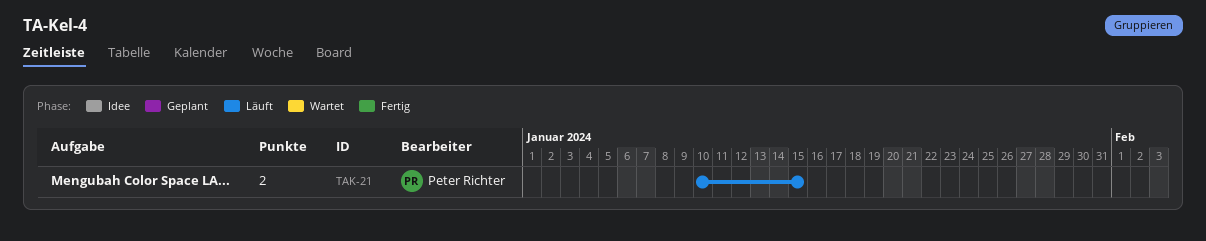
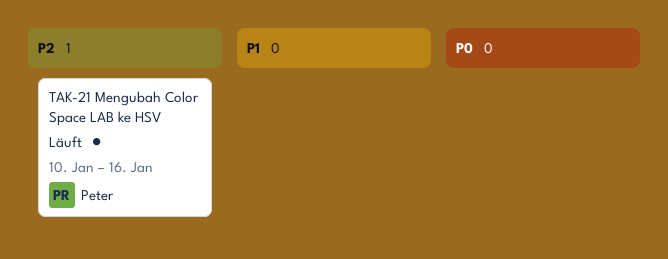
TAK-21, estimate: 2 -> 1
TAK-21, due: Jan 15 -> Jan 16

